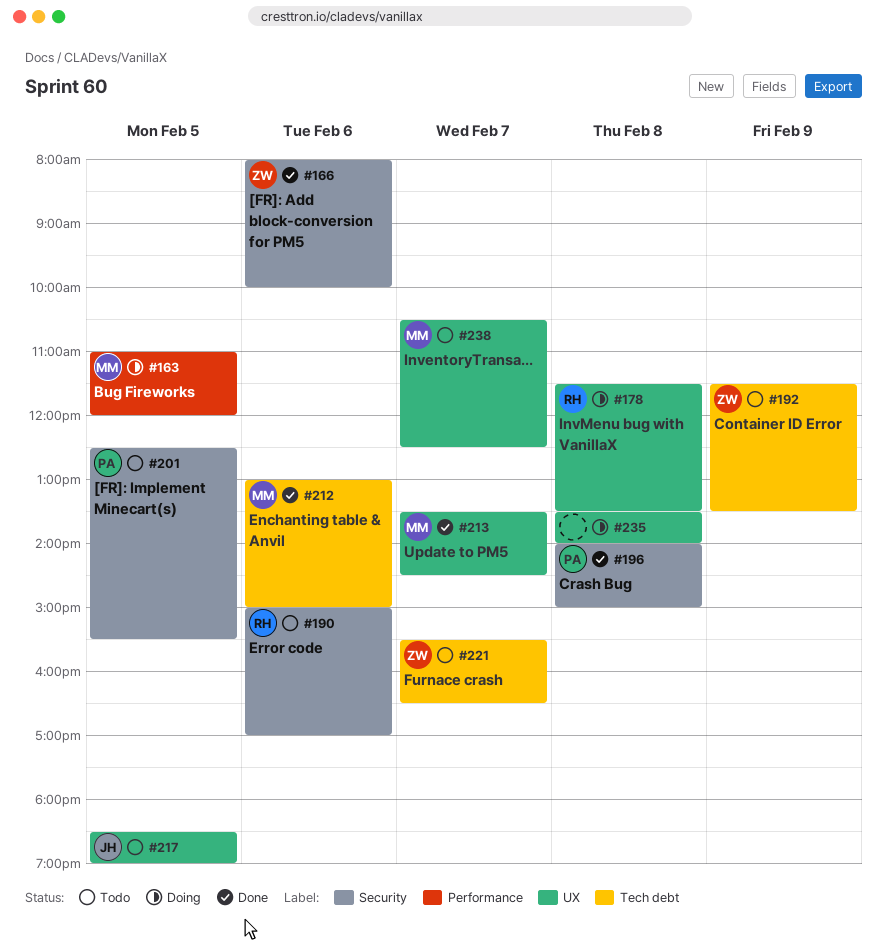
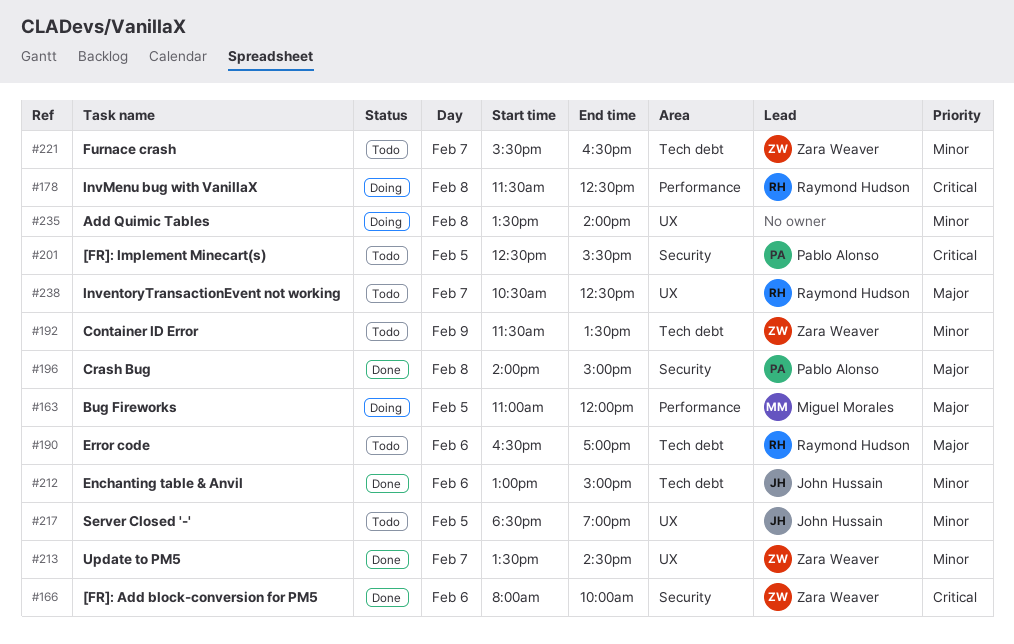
#178, label: UX -> Performance
#178, ends: 13:30 -> 12:30
#190, label: Security -> Tech debt
#190, begins: 15:00 -> 16:30
#212, owner: Miguel Morales -> John Hussain
#213, owner: Miguel Morales -> Zara Weaver
#238, owner: Miguel Morales -> Raymond Hudson

